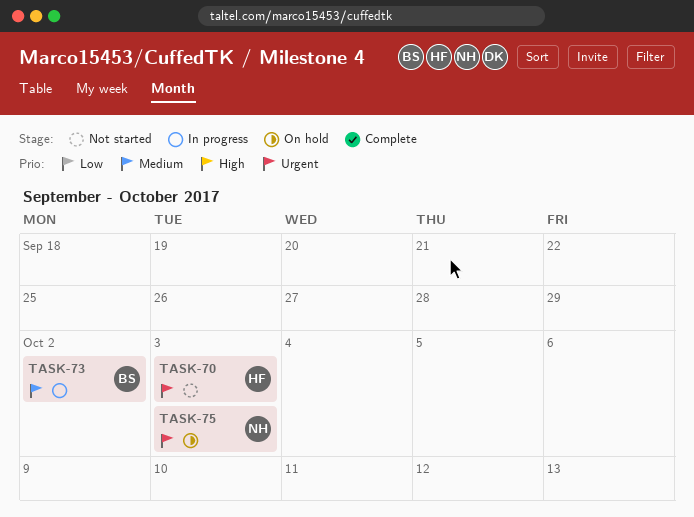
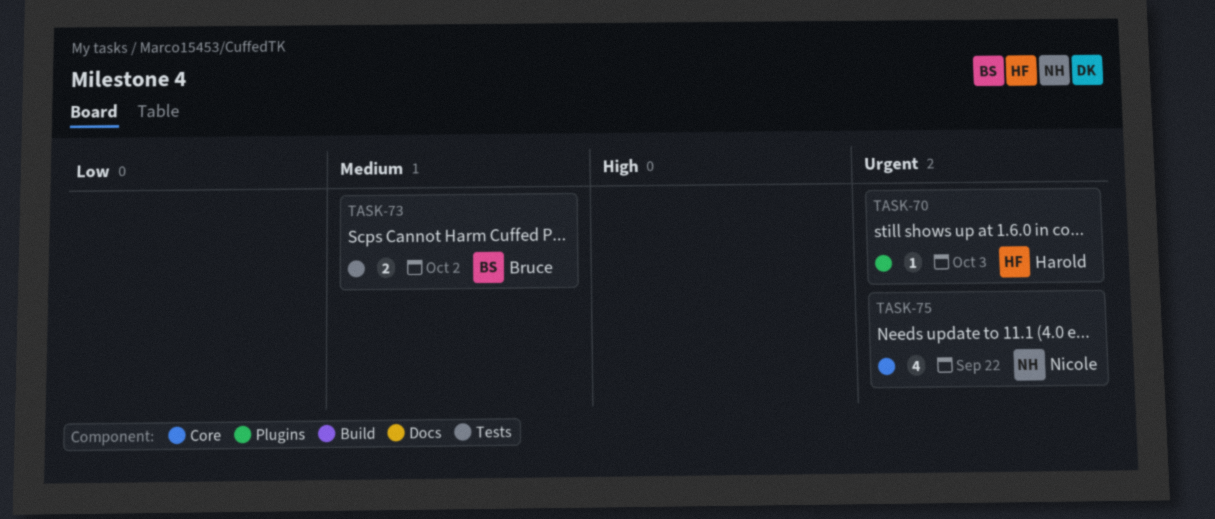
TASK-75, due: Oct 3 -> Sep 22

